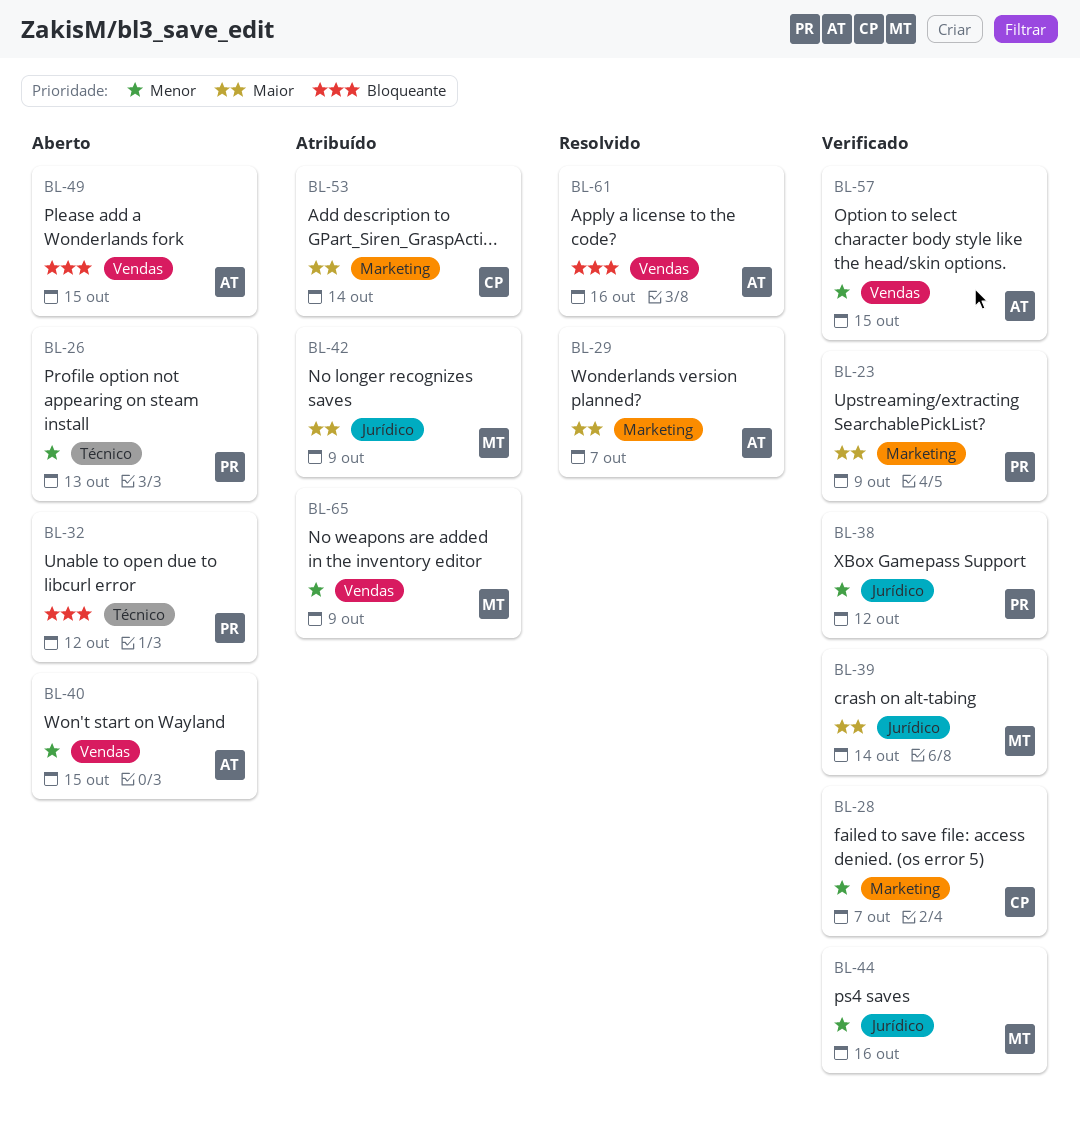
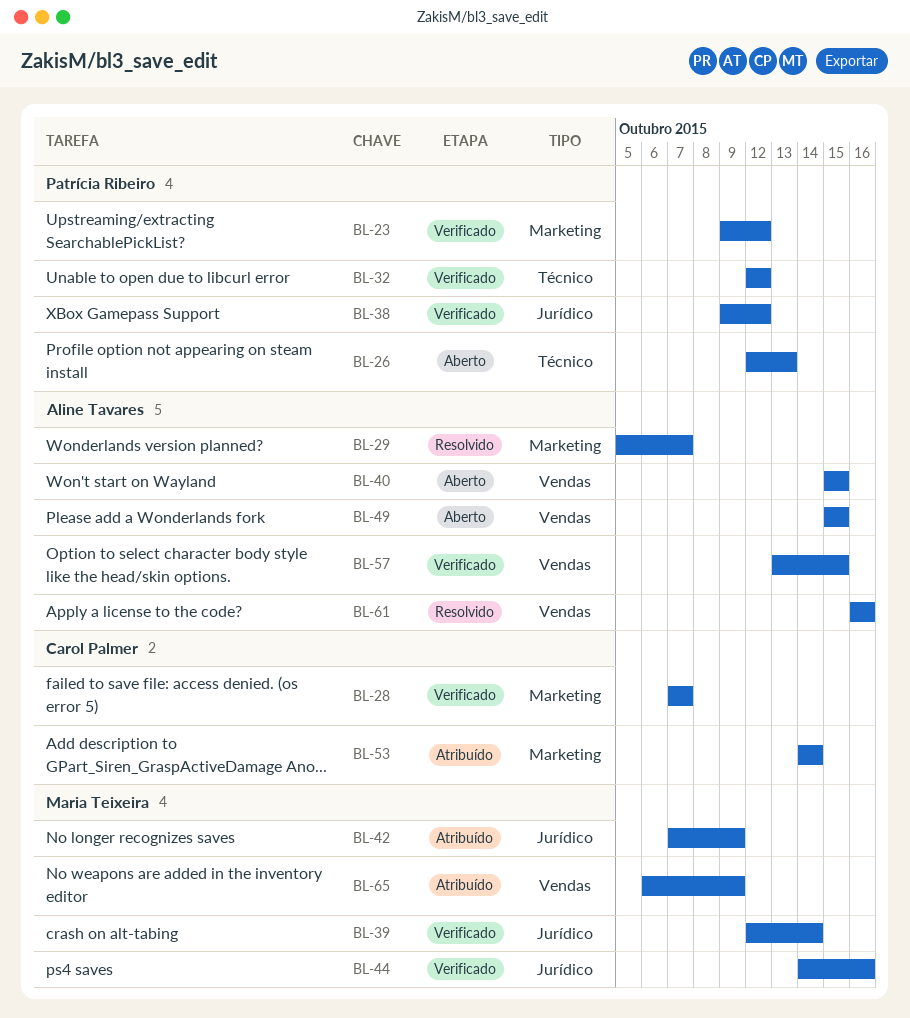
BL-23, due: Oct 9 -> Oct 12
BL-32, status: Aberto -> Verificado

